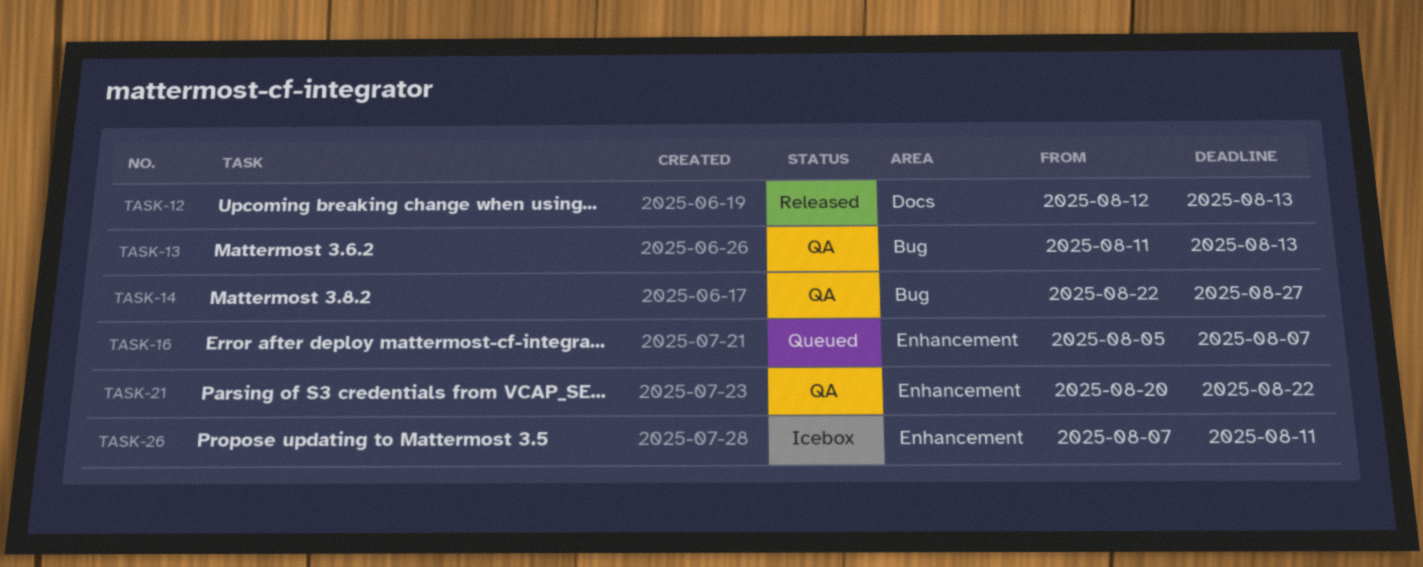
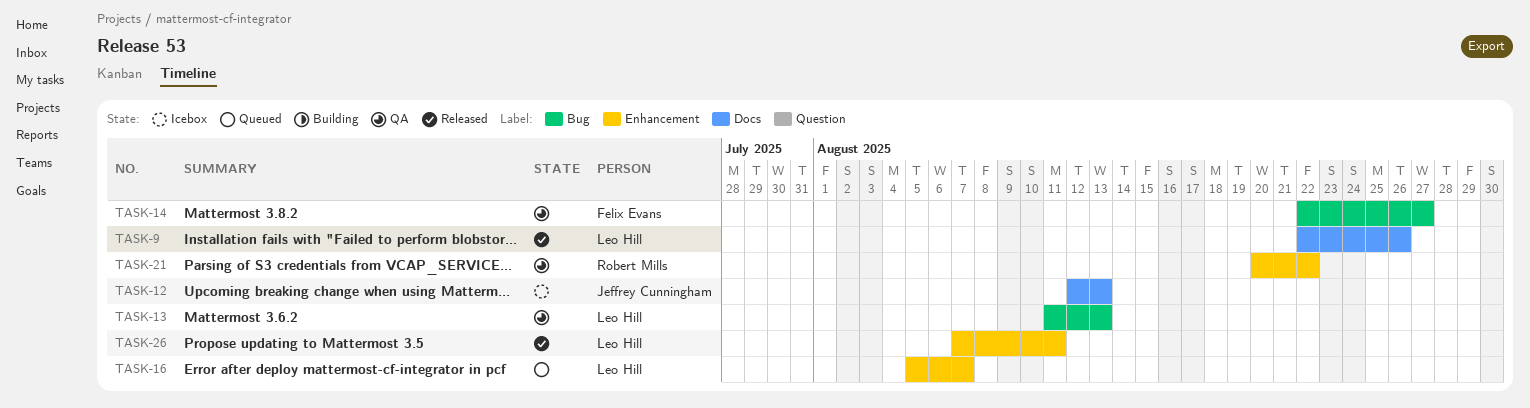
TASK-9: none -> present
TASK-12, status: Released -> Icebox
TASK-26, status: Icebox -> Released

